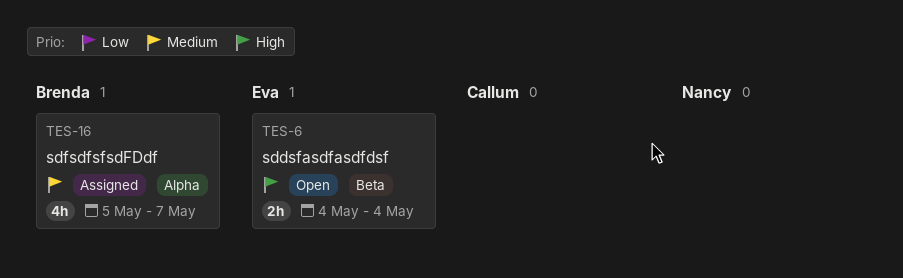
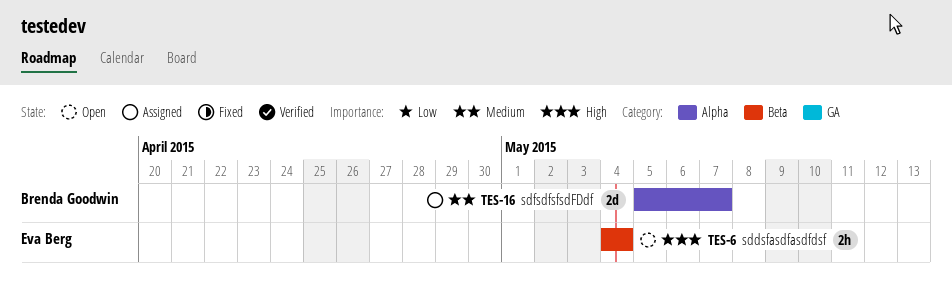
TES-16, estimate: 4h -> 2d

